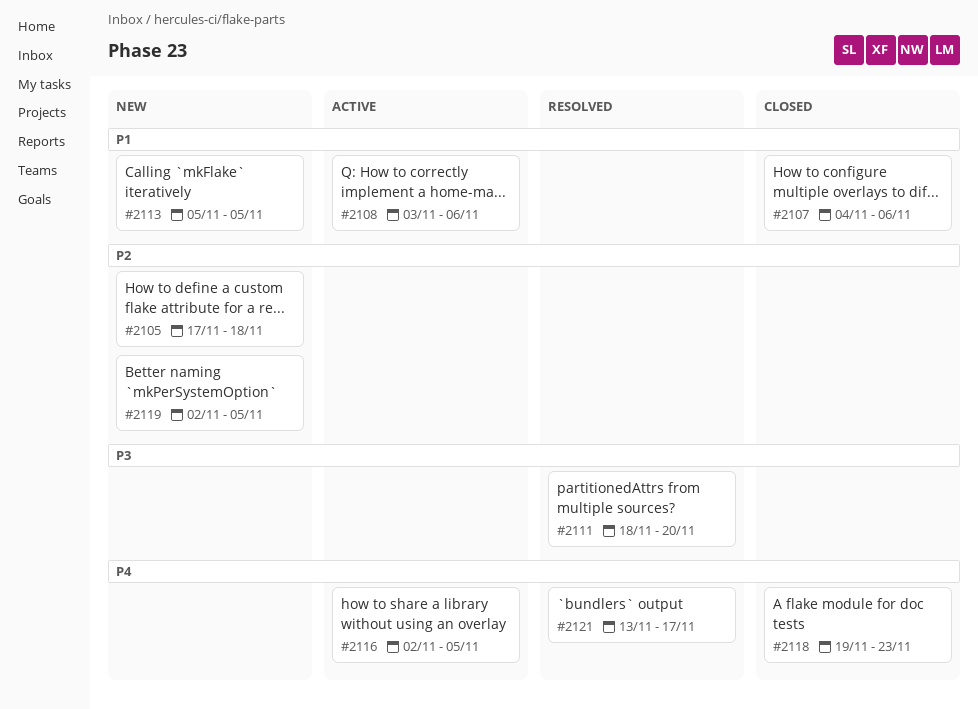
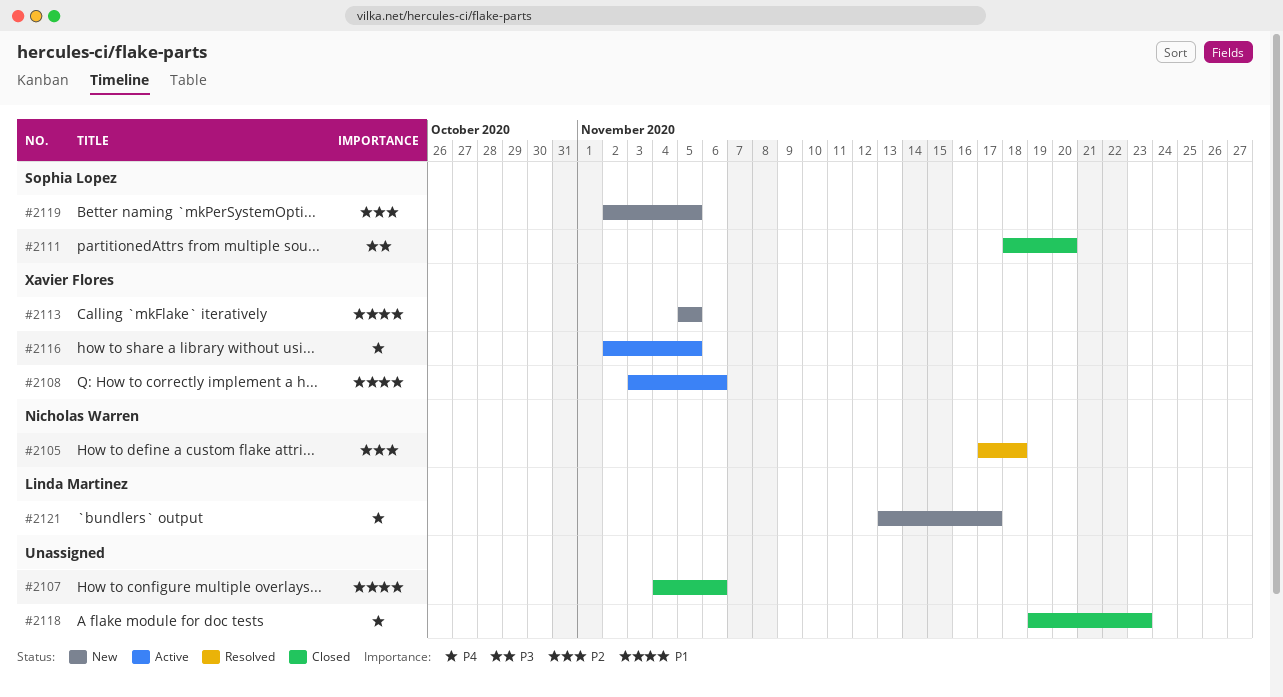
#2105, status: New -> Resolved
#2111, status: Resolved -> Closed
#2121, status: Resolved -> New

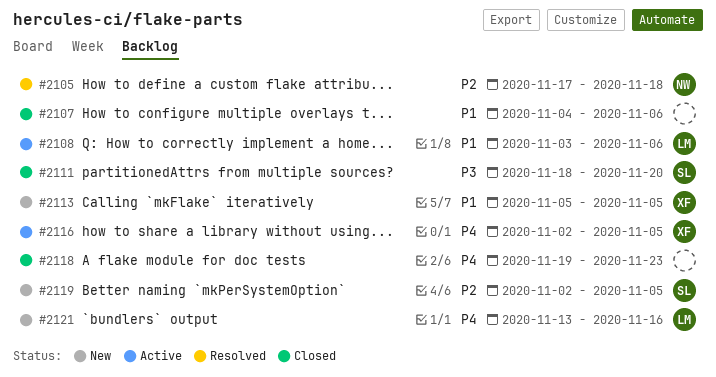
#2108, owner: Xavier Flores -> Linda Martinez
#2121, due: Nov 17 -> Nov 16

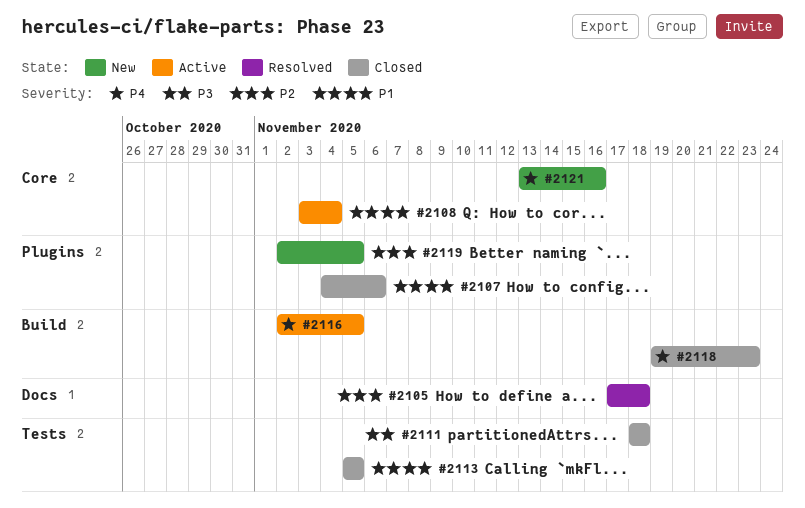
#2108, due: Nov 6 -> Nov 4
#2111, due: Nov 20 -> Nov 18
#2113, status: New -> Closed

